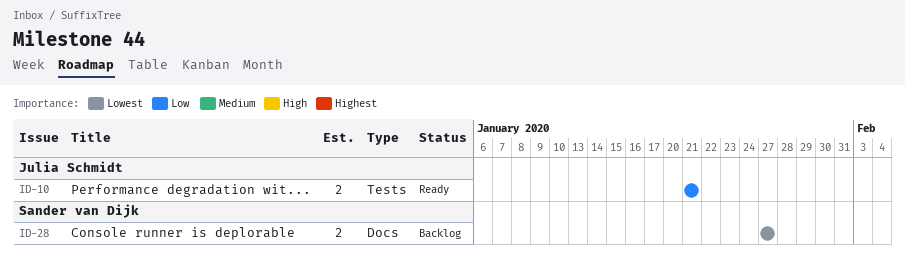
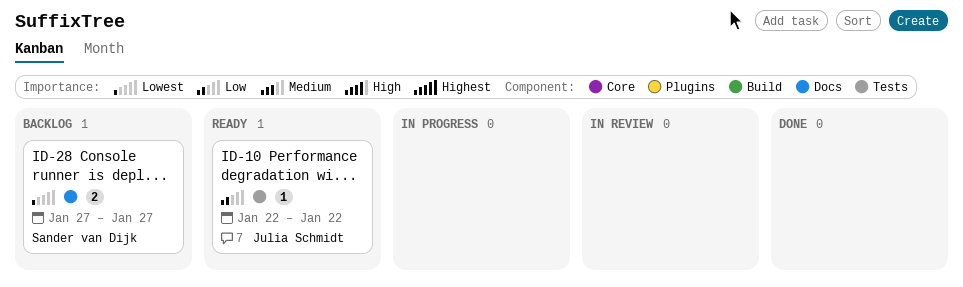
ID-10, estimate: 2 -> 1
ID-10, start: Jan 21 -> Jan 22
ID-10, due: Jan 21 -> Jan 22

